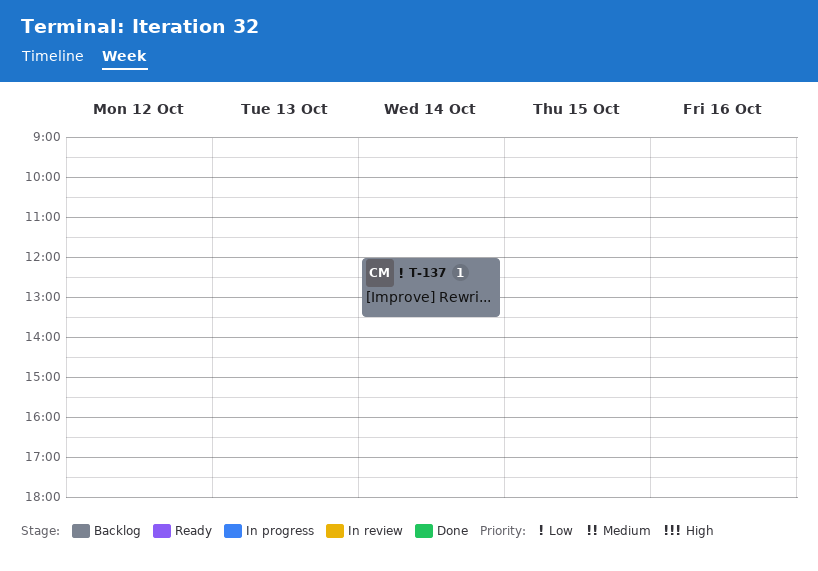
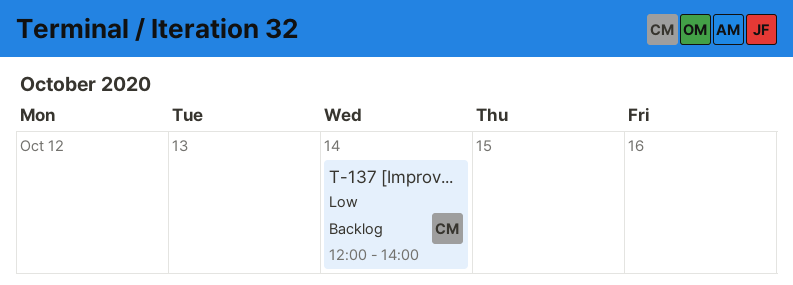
T-137, ends: 13:30 -> 14:00

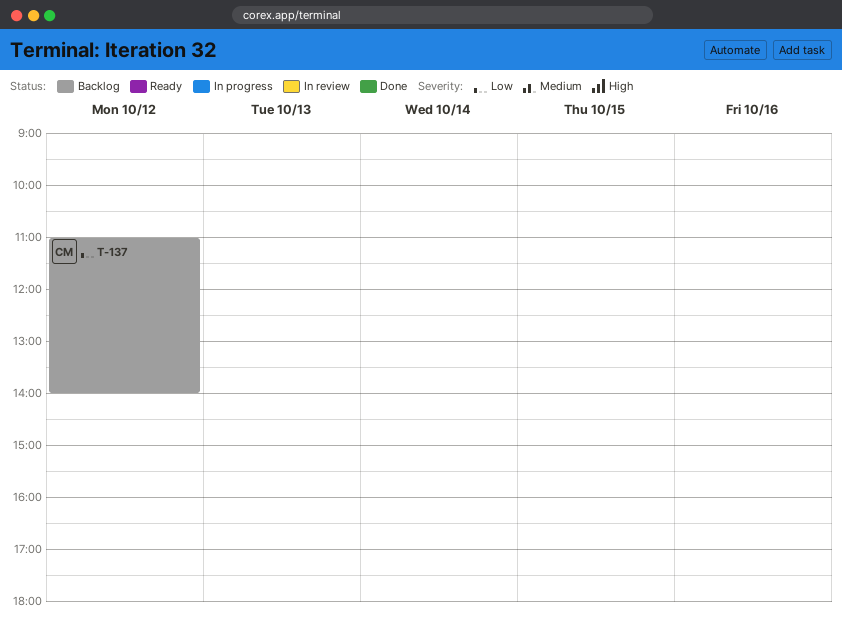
T-137, day: Oct 14 -> Oct 12
T-137, begins: 12:00 -> 11:00

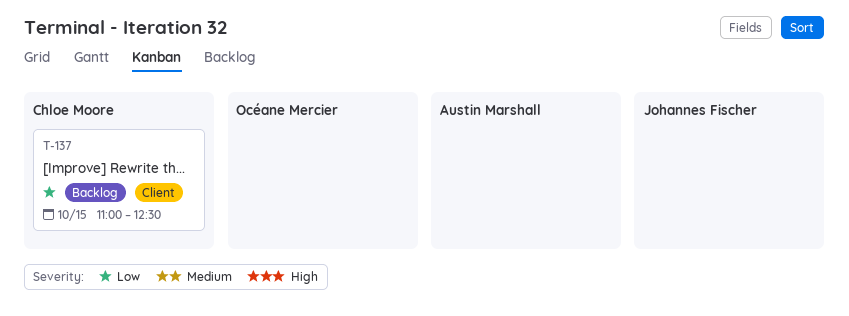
T-137, day: Oct 12 -> Oct 15
T-137, ends: 14:00 -> 12:30

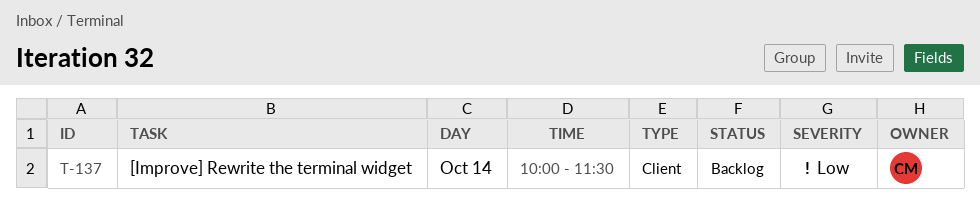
T-137, day: Oct 15 -> Oct 14
T-137, begins: 11:00 -> 10:00
T-137, ends: 12:30 -> 11:30

